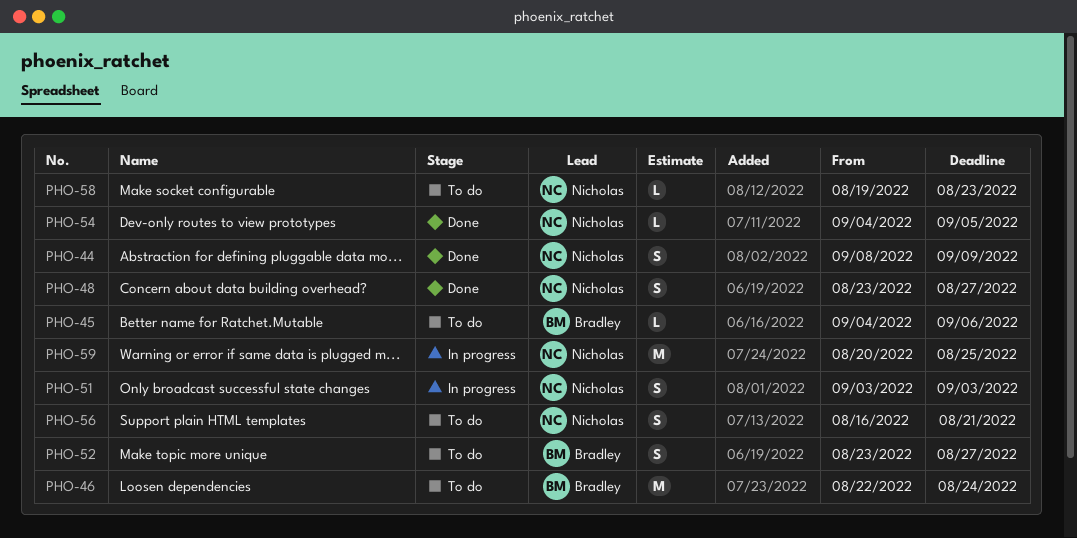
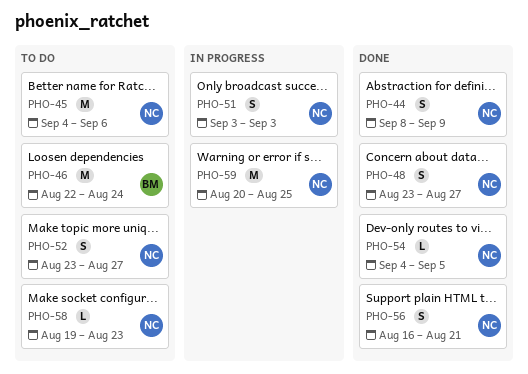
PHO-45, owner: Bradley -> Nicholas
PHO-45, estimate: L -> M
PHO-52, owner: Bradley -> Nicholas
PHO-56, status: To do -> Done

